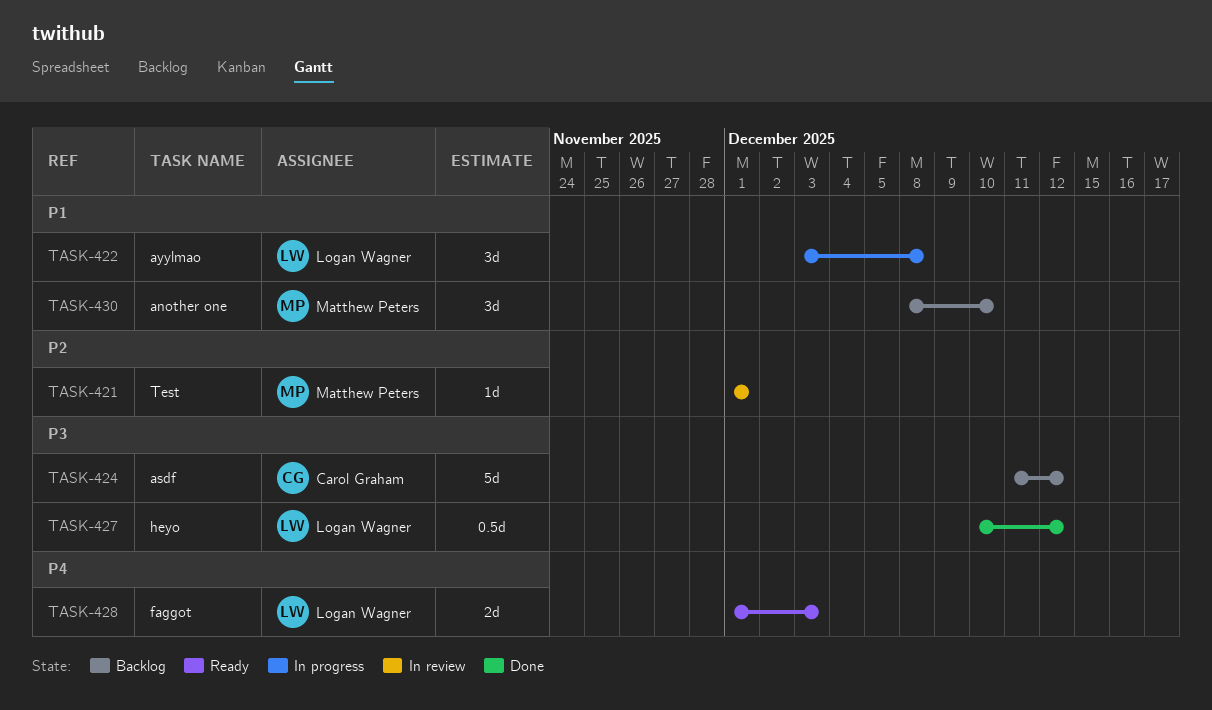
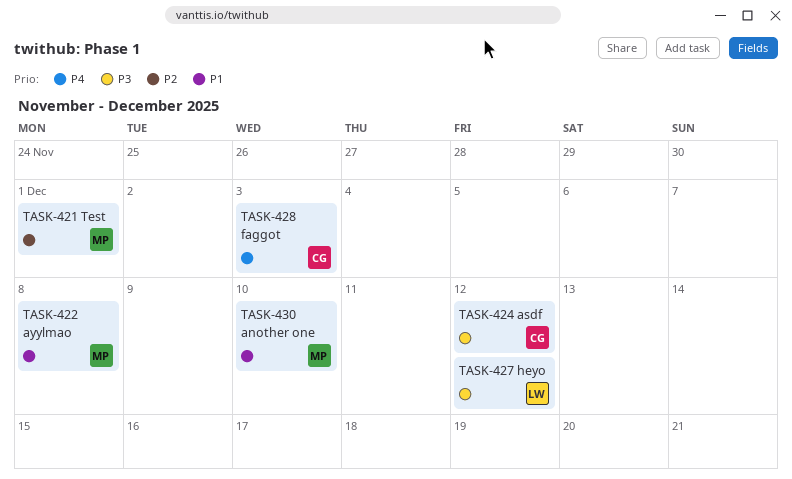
TASK-422, owner: Logan Wagner -> Matthew Peters
TASK-428, owner: Logan Wagner -> Carol Graham

